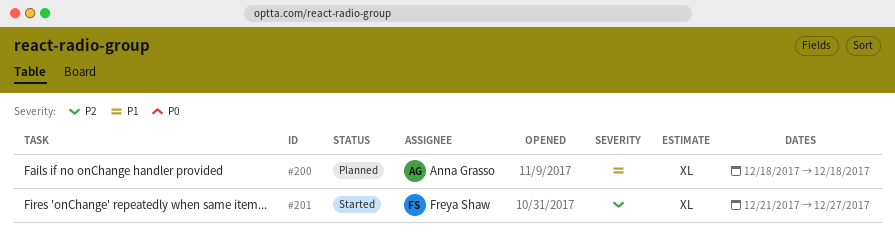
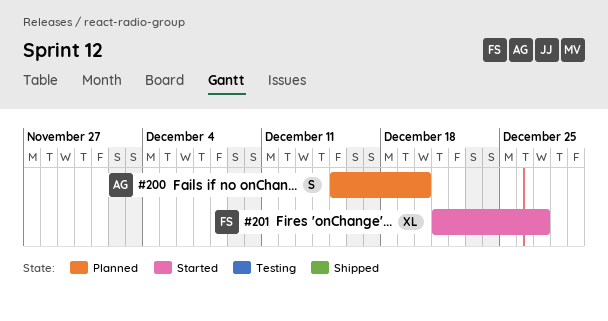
#200, estimate: XL -> S
#200, start: Dec 18 -> Dec 15
#200, due: Dec 18 -> Dec 20

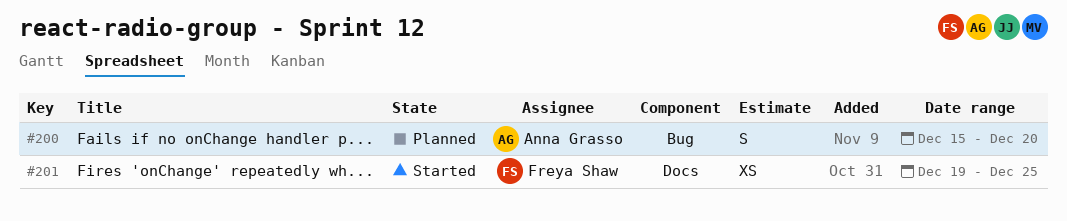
#201, estimate: XL -> XS
#201, start: Dec 21 -> Dec 19
#201, due: Dec 27 -> Dec 25

